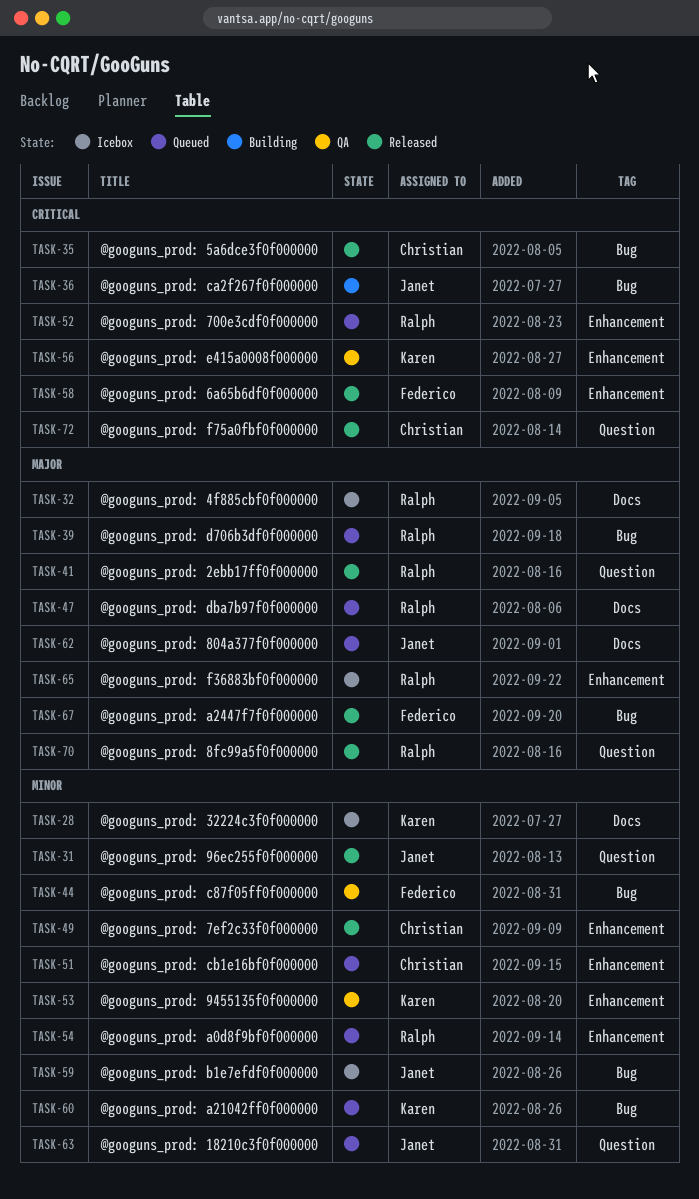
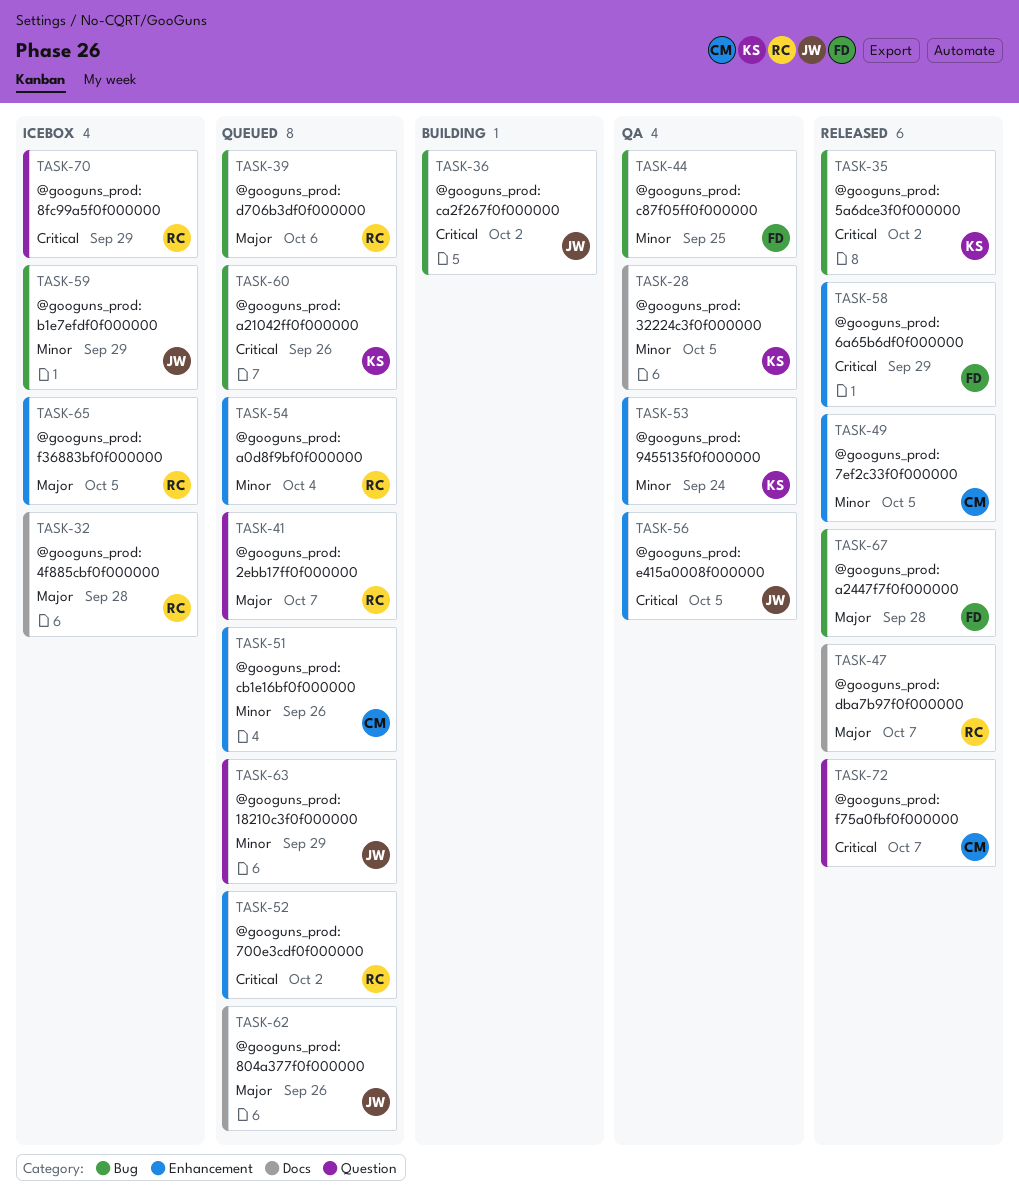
TASK-28, status: Icebox -> QA
TASK-31: present -> none
TASK-35, owner: Christian -> Karen
TASK-41, status: Released -> Queued
TASK-47, status: Queued -> Released
TASK-56, owner: Karen -> Janet
TASK-60, priority: Minor -> Critical
TASK-70, status: Released -> Icebox
TASK-70, priority: Major -> Critical

